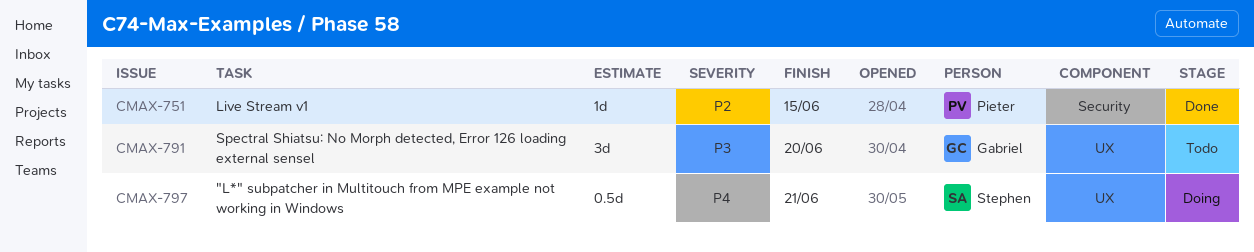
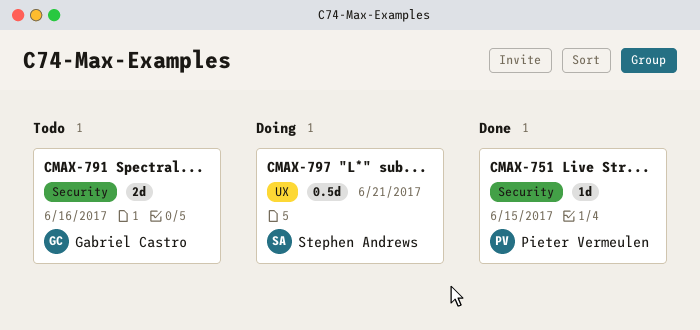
CMAX-791, label: UX -> Security
CMAX-791, estimate: 3d -> 2d
CMAX-791, due: Jun 20 -> Jun 16

